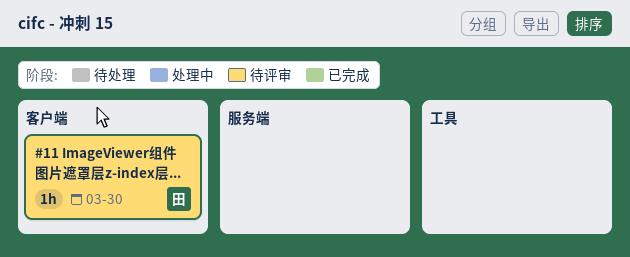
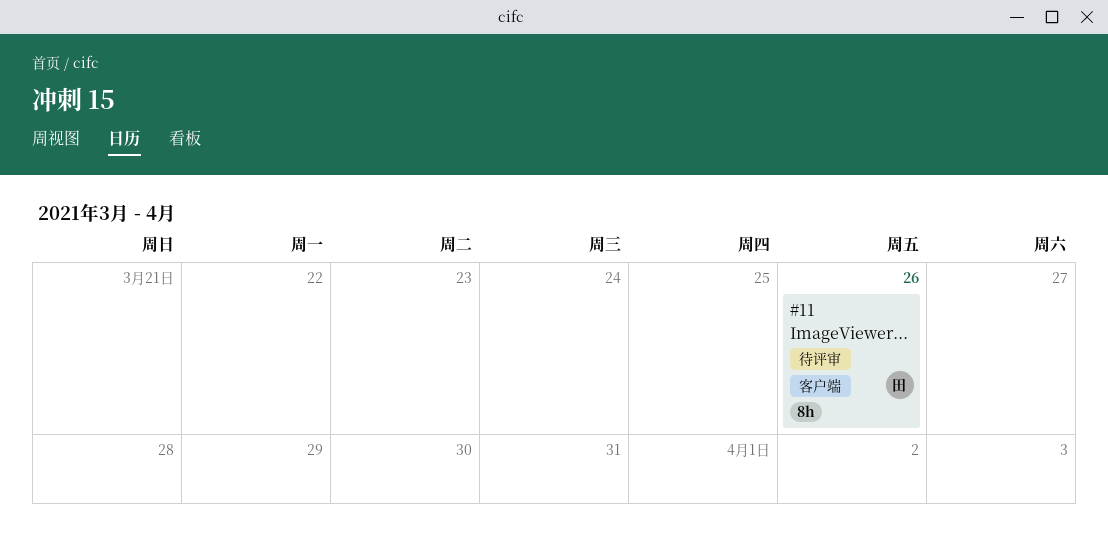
#11, estimate: 1h -> 8h
#11, due: Mar 30 -> Mar 26

